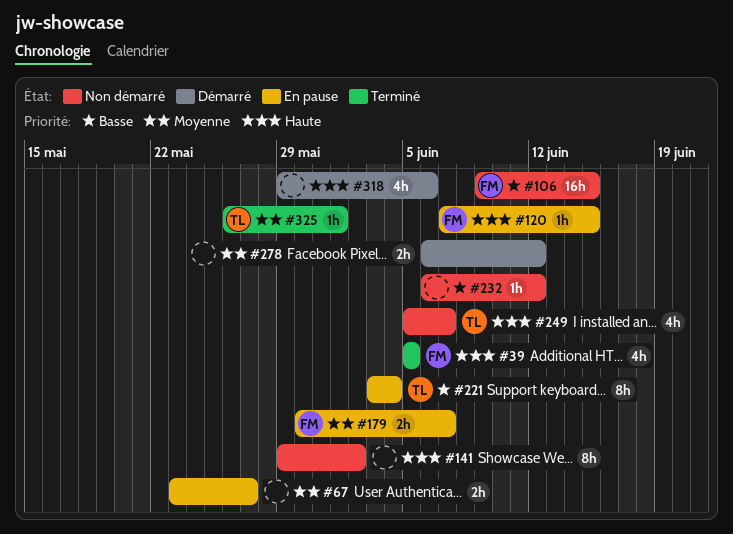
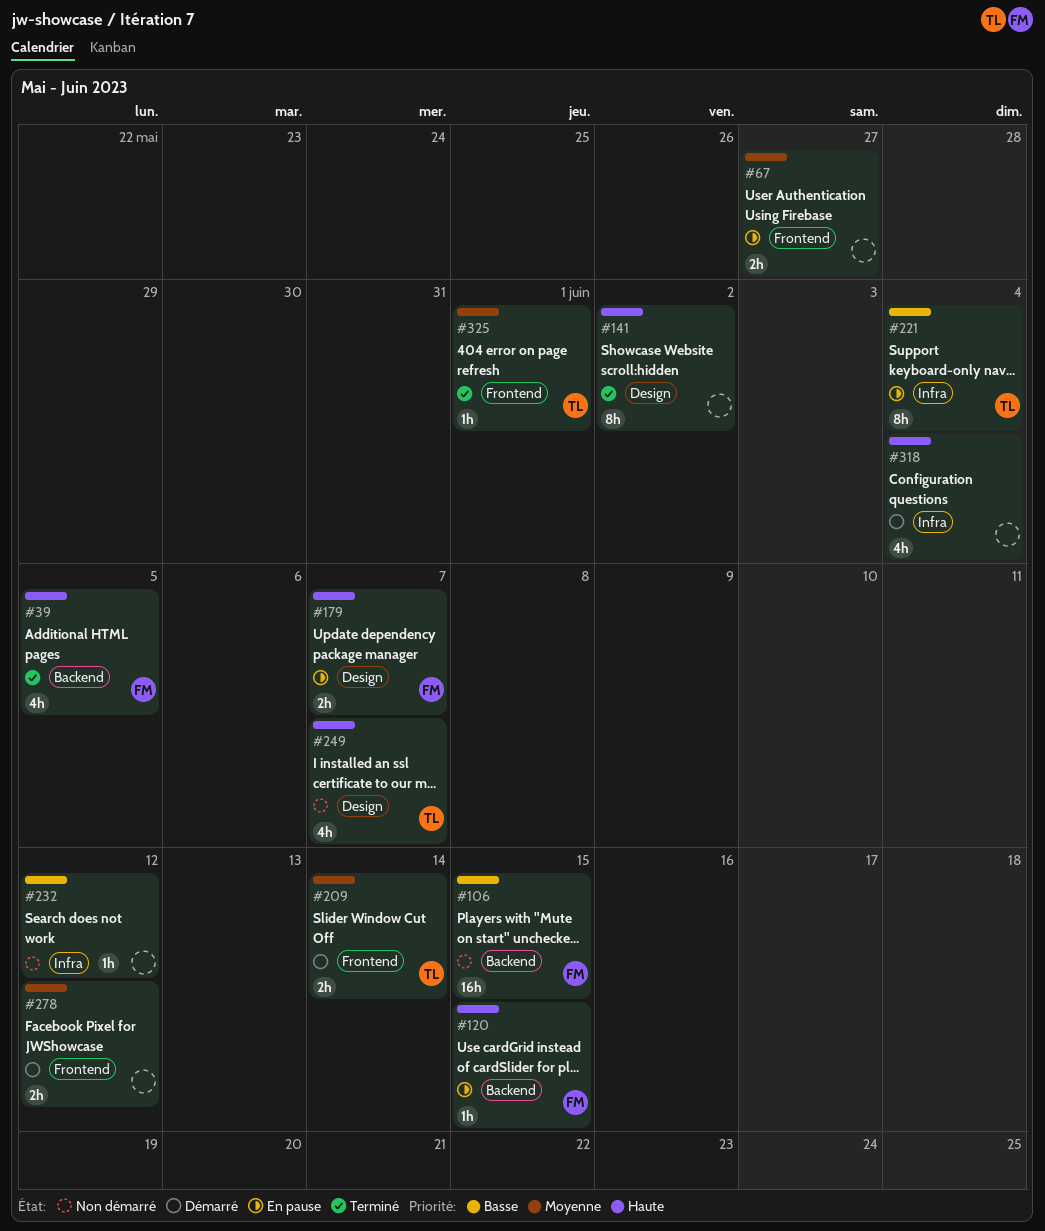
#141, status: Non démarré -> Terminé
#179, priority: Moyenne -> Haute
#209: none -> present
#318, due: Jun 6 -> Jun 4

